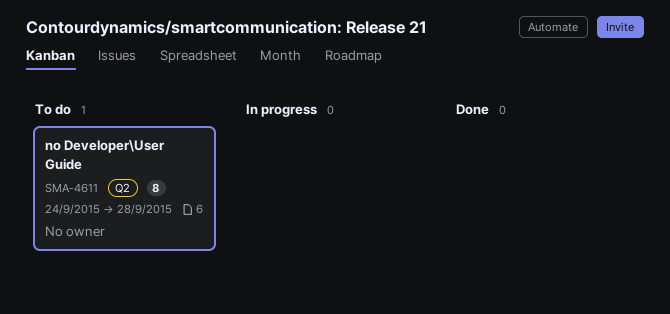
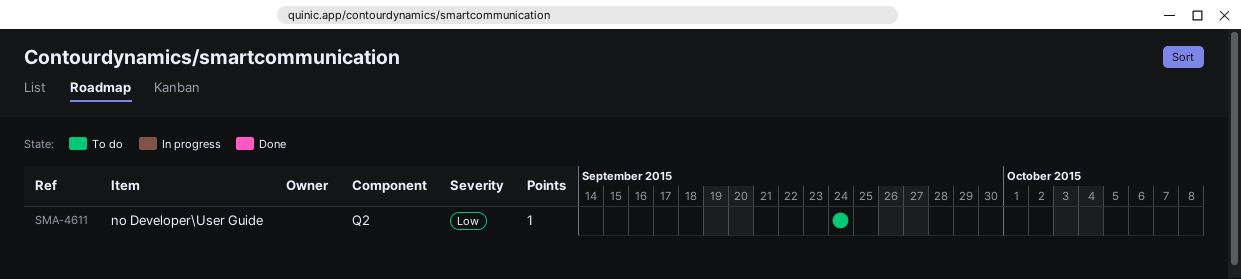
SMA-4611, estimate: 8 -> 1
SMA-4611, due: Sep 28 -> Sep 24

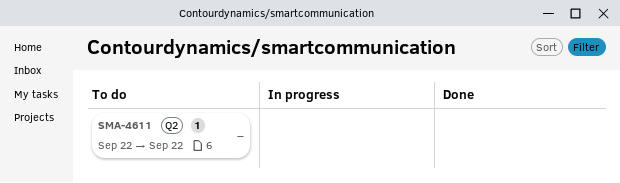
SMA-4611, start: Sep 24 -> Sep 22
SMA-4611, due: Sep 24 -> Sep 22

